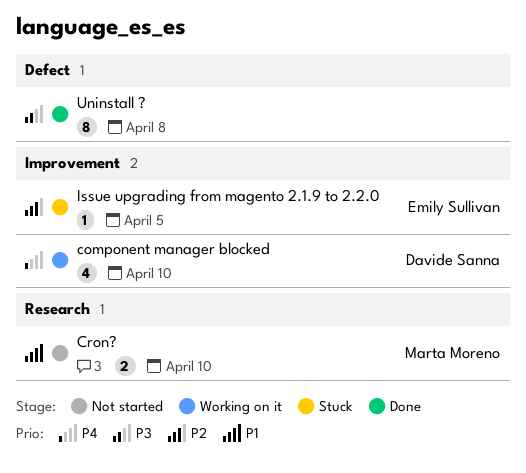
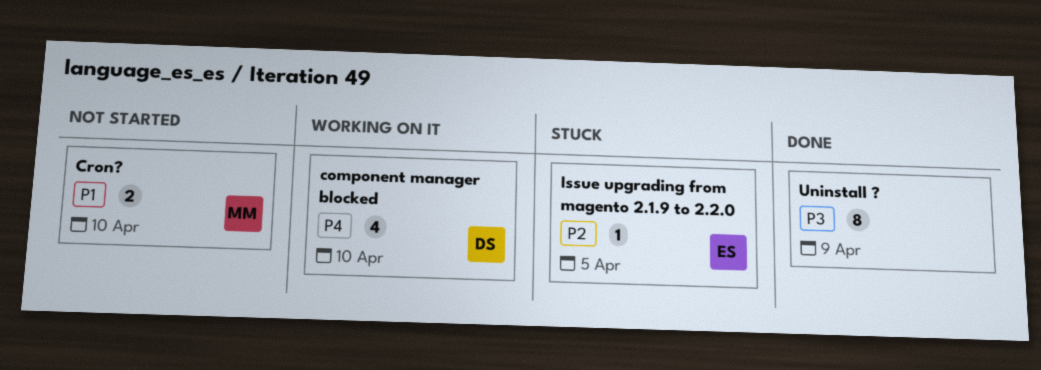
Uninstall ?, due: Apr 8 -> Apr 9

